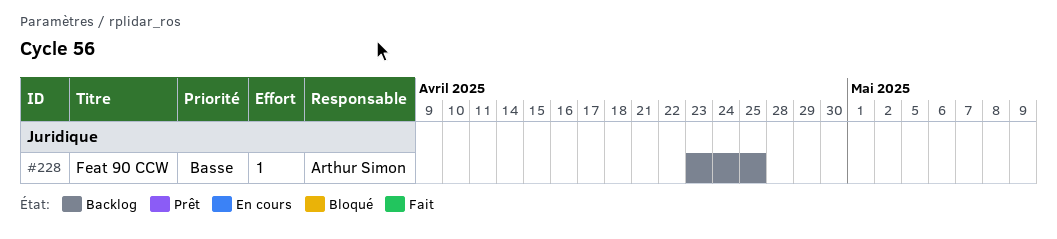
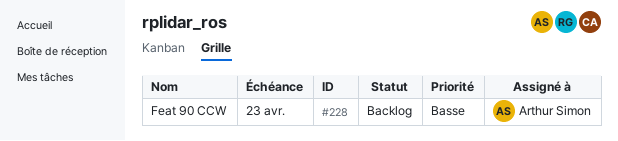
#228, due: Apr 25 -> Apr 23

